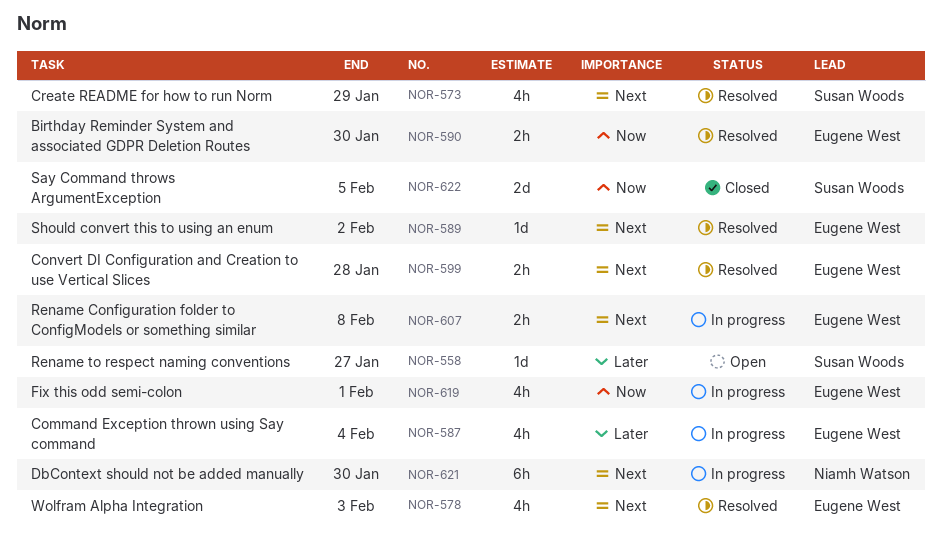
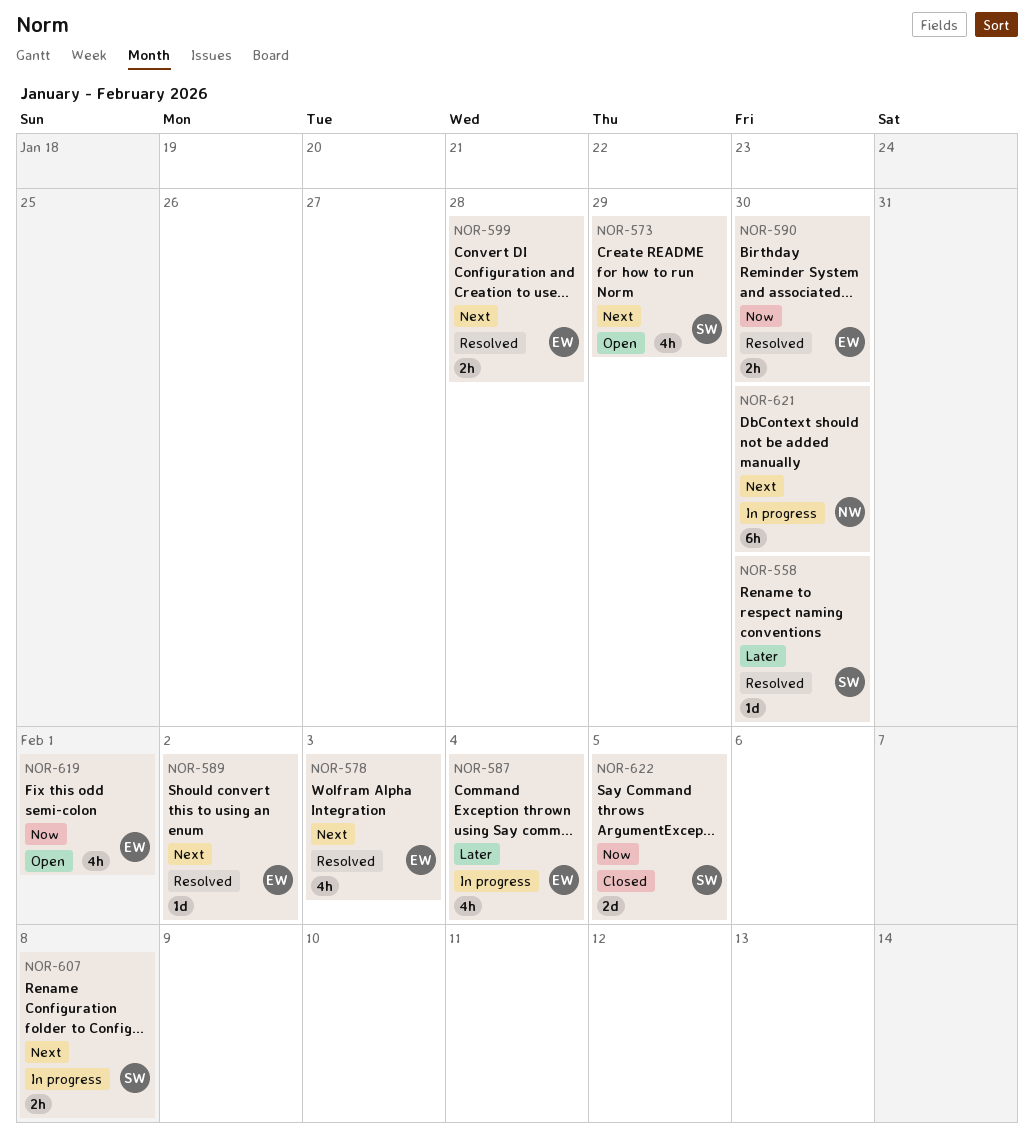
NOR-558, status: Open -> Resolved
NOR-558, due: Jan 27 -> Jan 30
NOR-573, status: Resolved -> Open
NOR-607, owner: Eugene West -> Susan Woods
NOR-619, status: In progress -> Open

